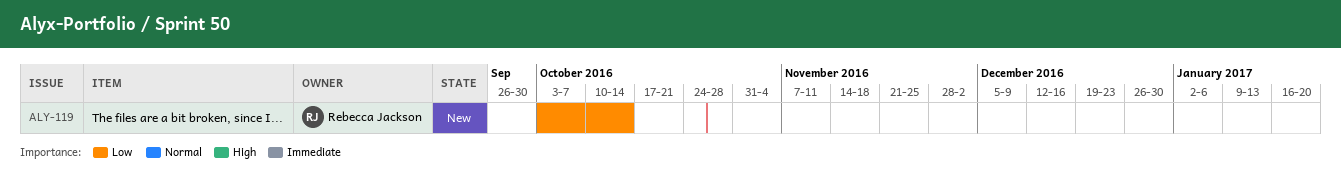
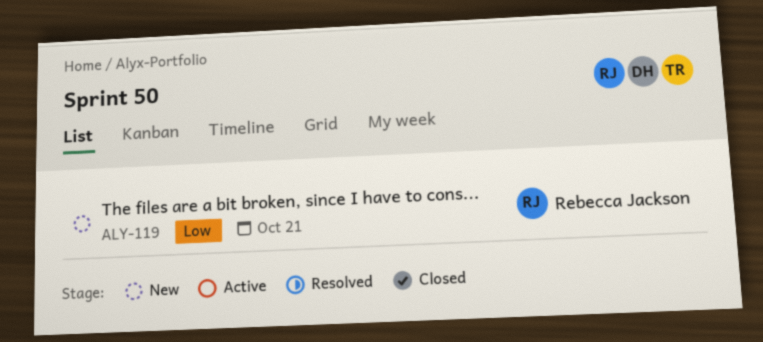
ALY-119, due: Oct 14 -> Oct 21

